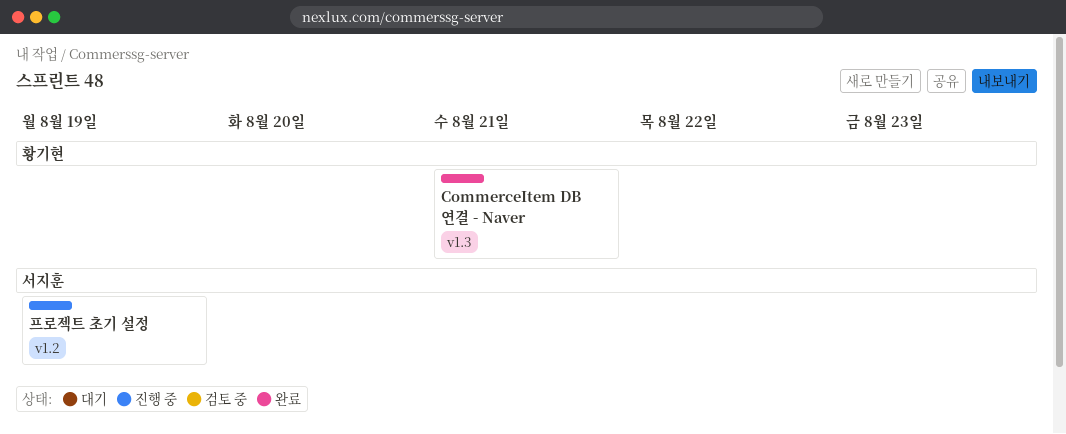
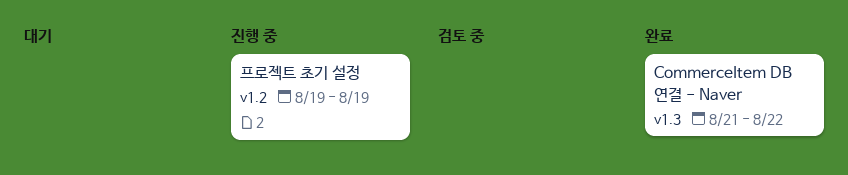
CommerceItem DB 연결 - Naver, due: Aug 21 -> Aug 22

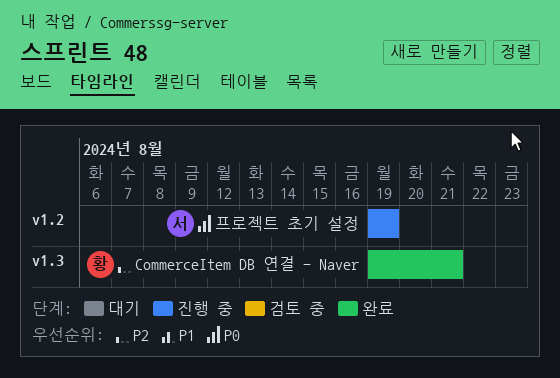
CommerceItem DB 연결 - Naver, start: Aug 21 -> Aug 19
CommerceItem DB 연결 - Naver, due: Aug 22 -> Aug 21

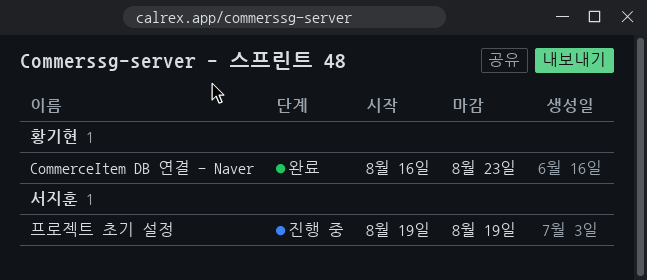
CommerceItem DB 연결 - Naver, start: Aug 19 -> Aug 16
CommerceItem DB 연결 - Naver, due: Aug 21 -> Aug 23

